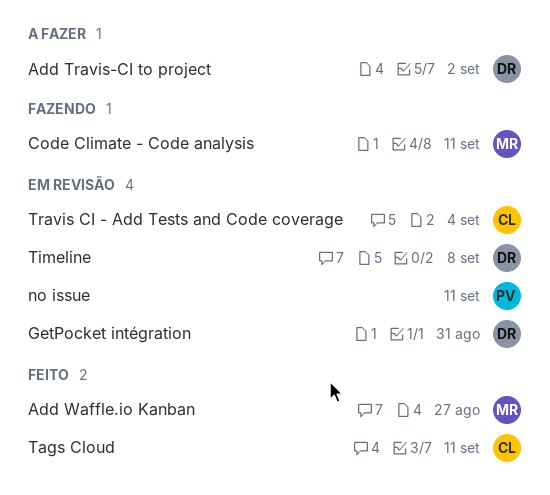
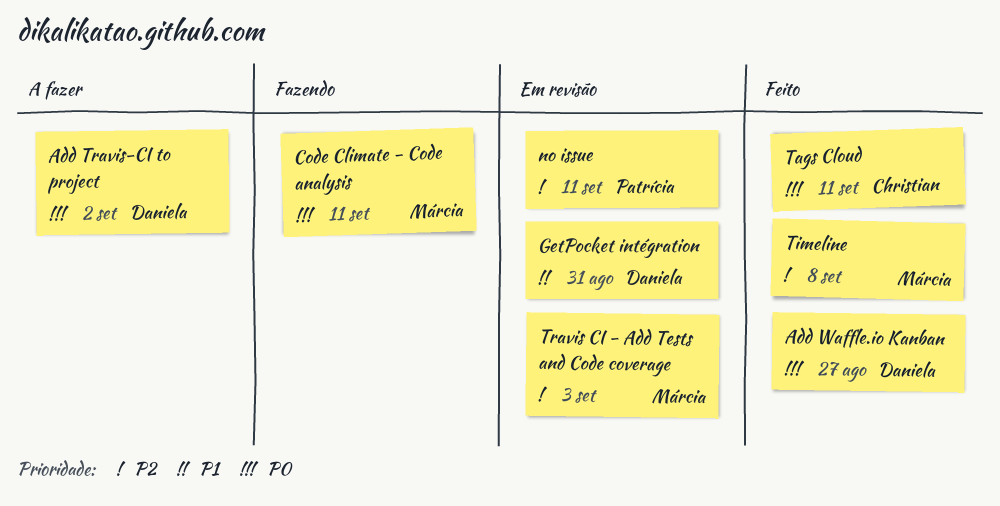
Add Waffle.io Kanban, owner: Márcia -> Daniela
Timeline, status: Em revisão -> Feito
Timeline, owner: Daniela -> Márcia
Travis CI - Add Tests and Code coverage, owner: Christian -> Márcia
Travis CI - Add Tests and Code coverage, due: Sep 4 -> Sep 3

